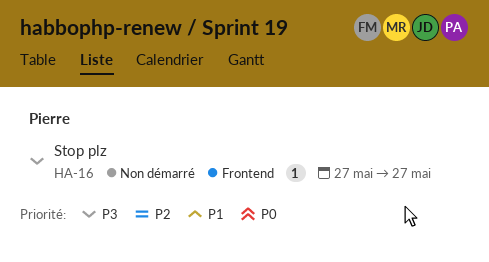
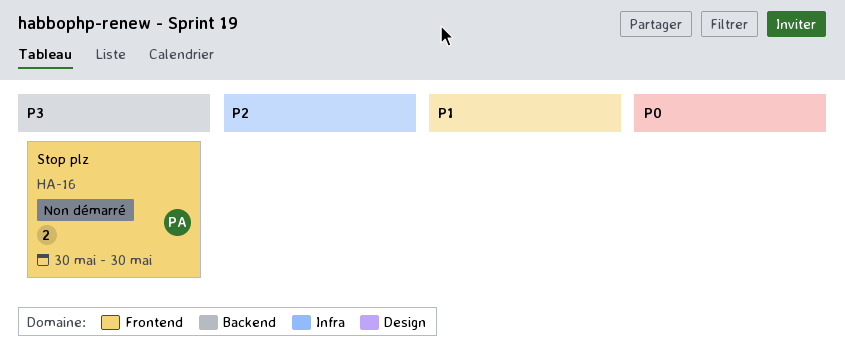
HA-16, estimate: 1 -> 2
HA-16, start: May 27 -> May 30
HA-16, due: May 27 -> May 30

